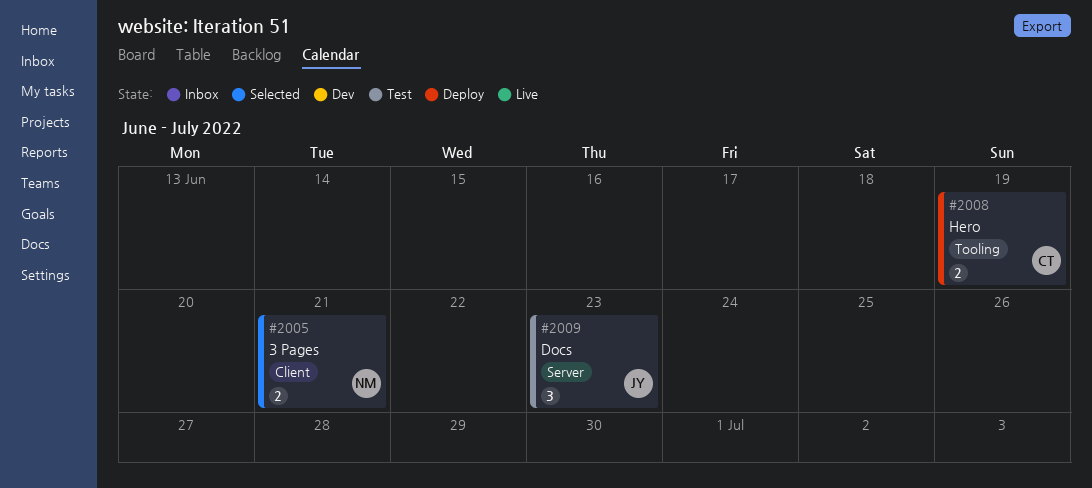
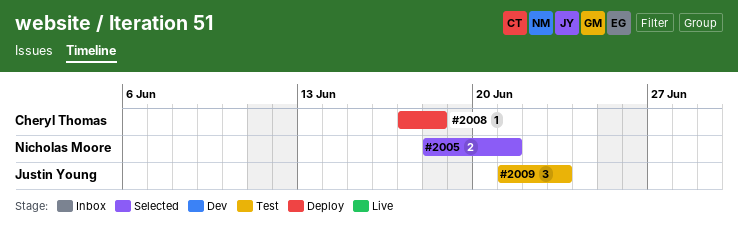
#2008, estimate: 2 -> 1
#2008, due: Jun 19 -> Jun 18

